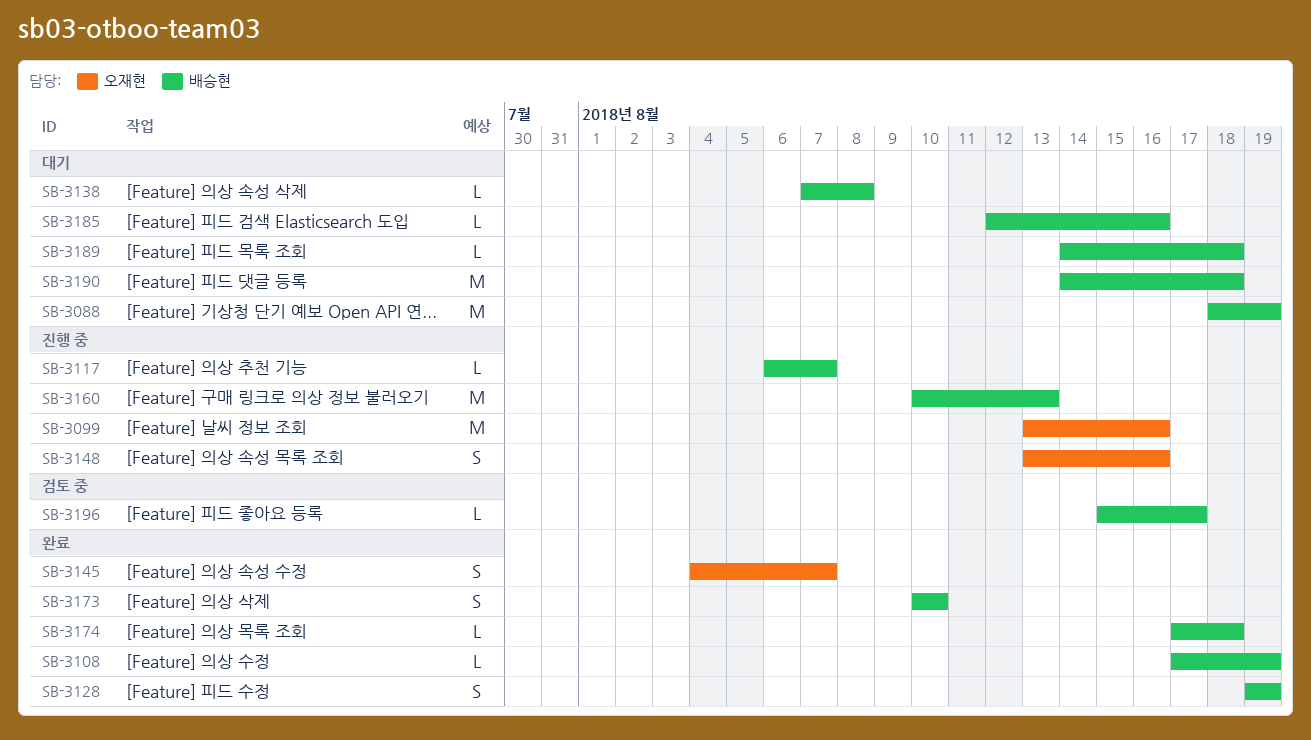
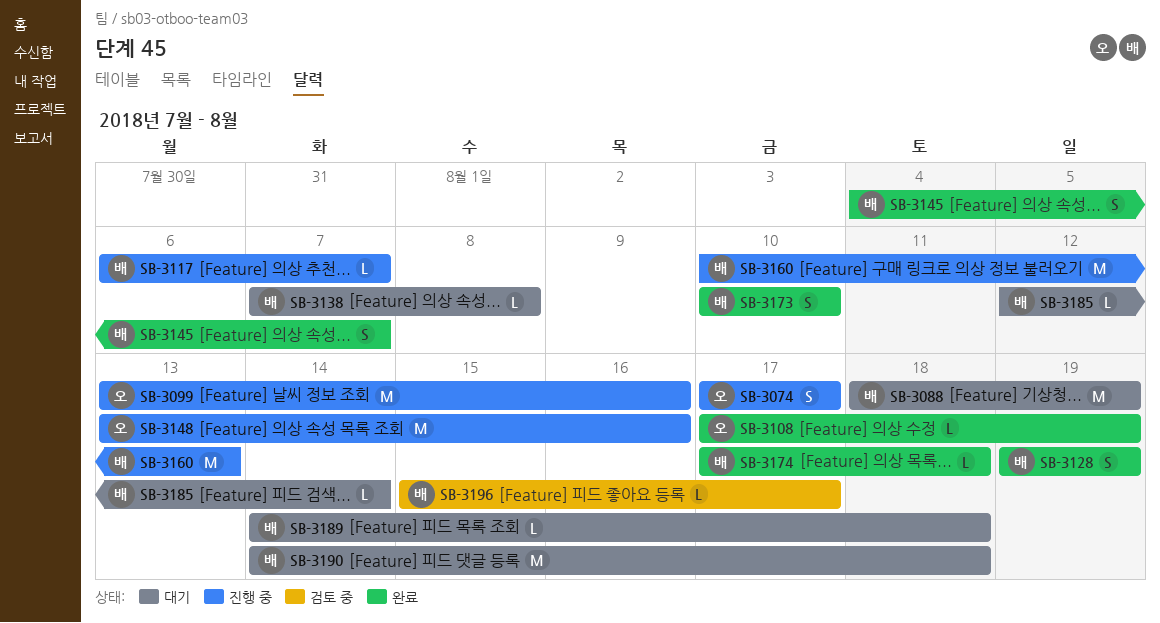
SB-3074: none -> present
SB-3108, owner: 배승현 -> 오재현
SB-3145, owner: 오재현 -> 배승현
SB-3148, estimate: S -> M
SB-3185, due: Aug 16 -> Aug 14

